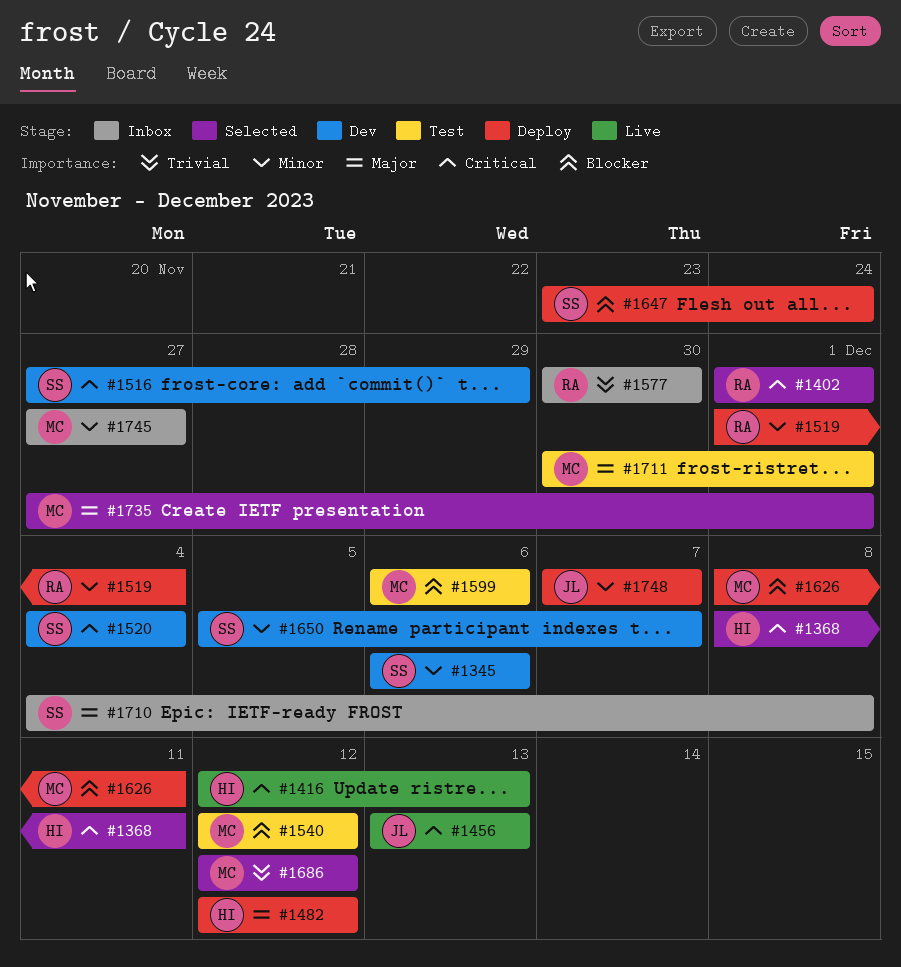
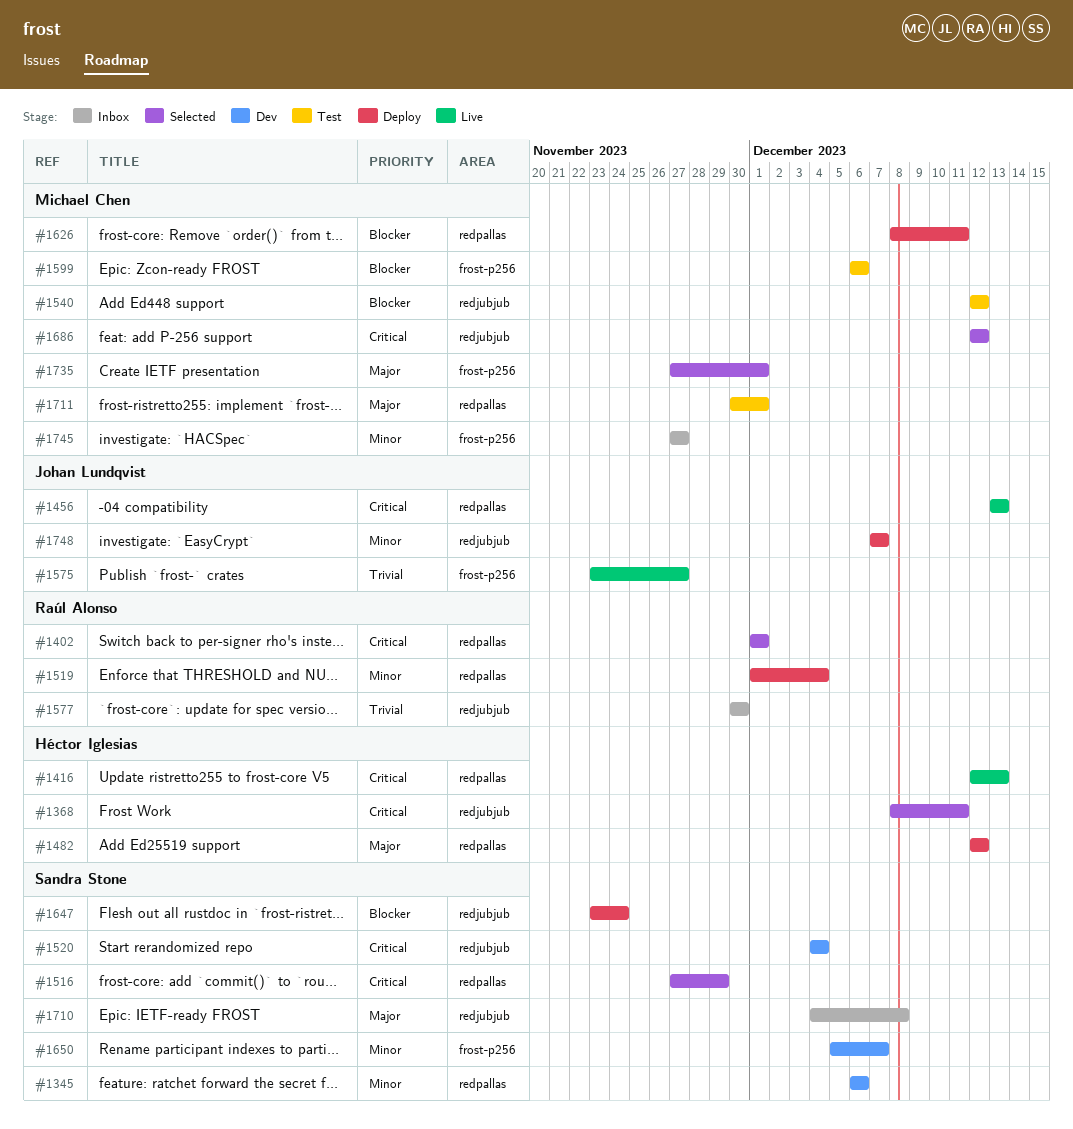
#1516, status: Dev -> Selected
#1575: none -> present
#1686, priority: Trivial -> Critical

